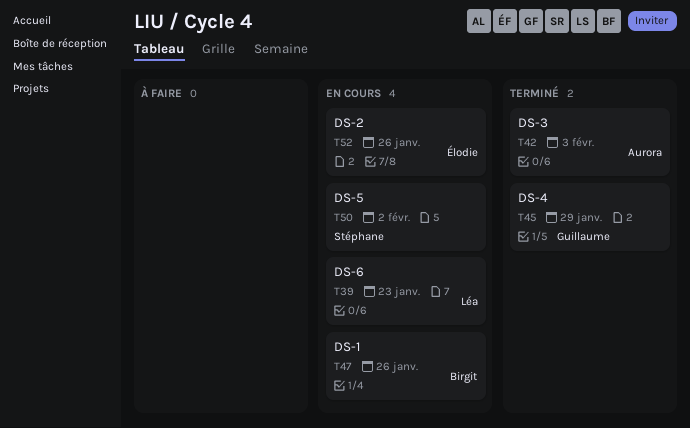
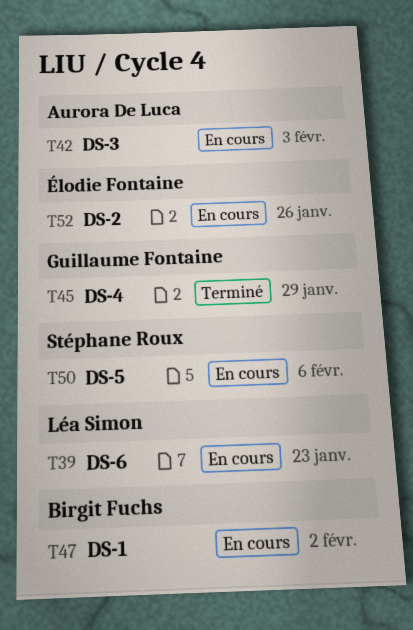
T42, status: Terminé -> En cours
T47, due: Jan 26 -> Feb 2
T50, due: Feb 2 -> Feb 6

